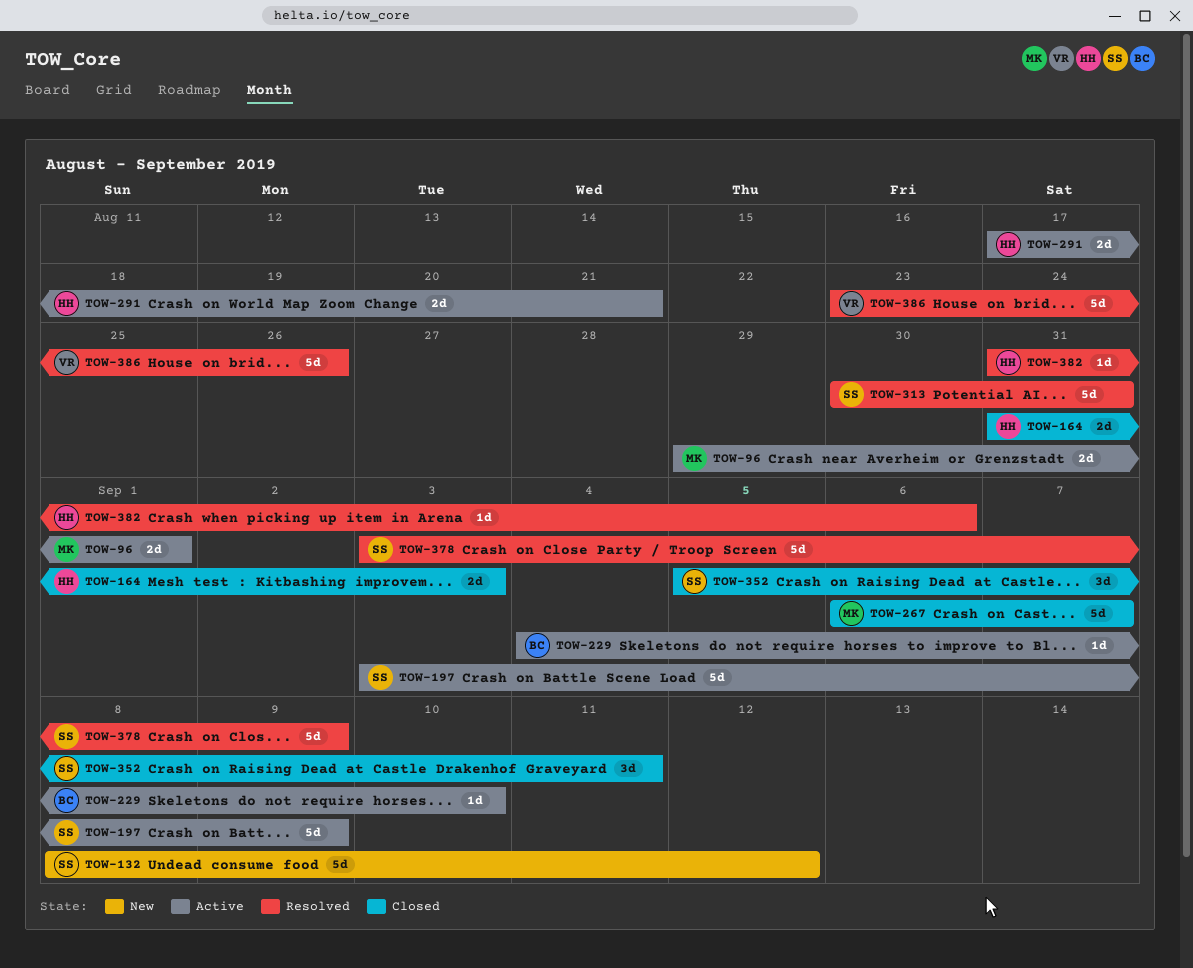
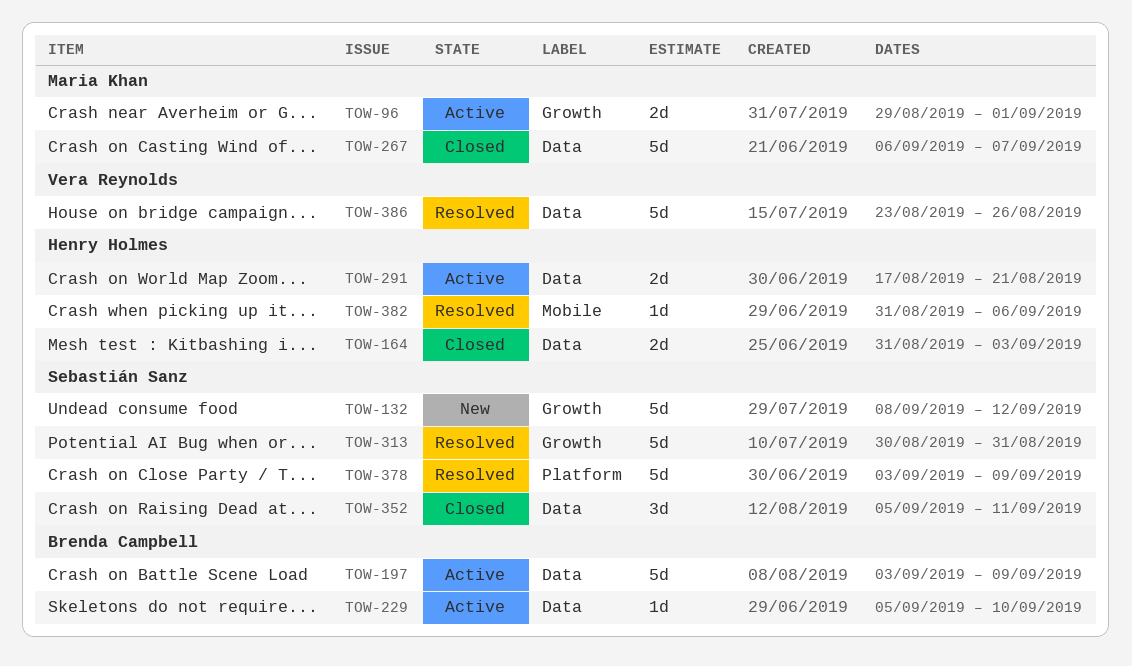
TOW-197, owner: Sebastián Sanz -> Brenda Campbell
TOW-229, start: Sep 4 -> Sep 5

